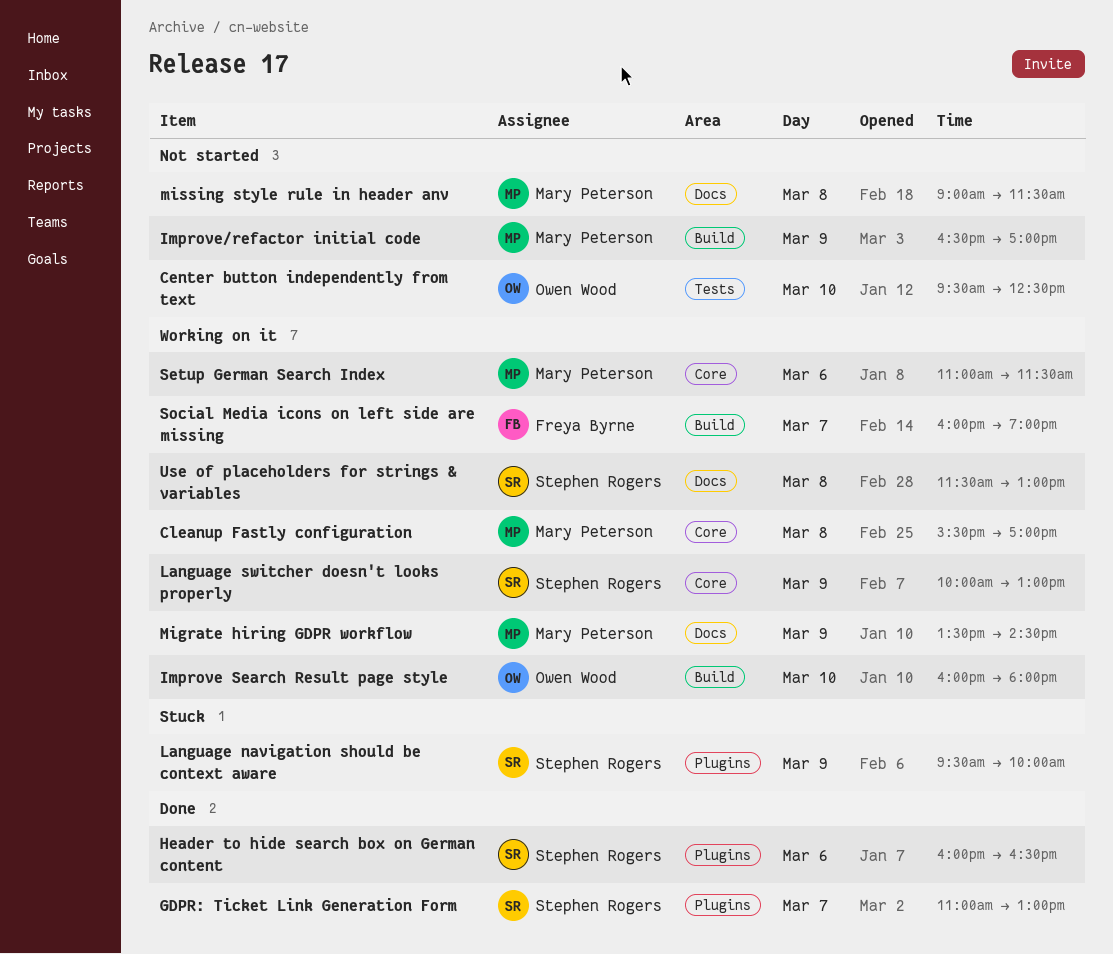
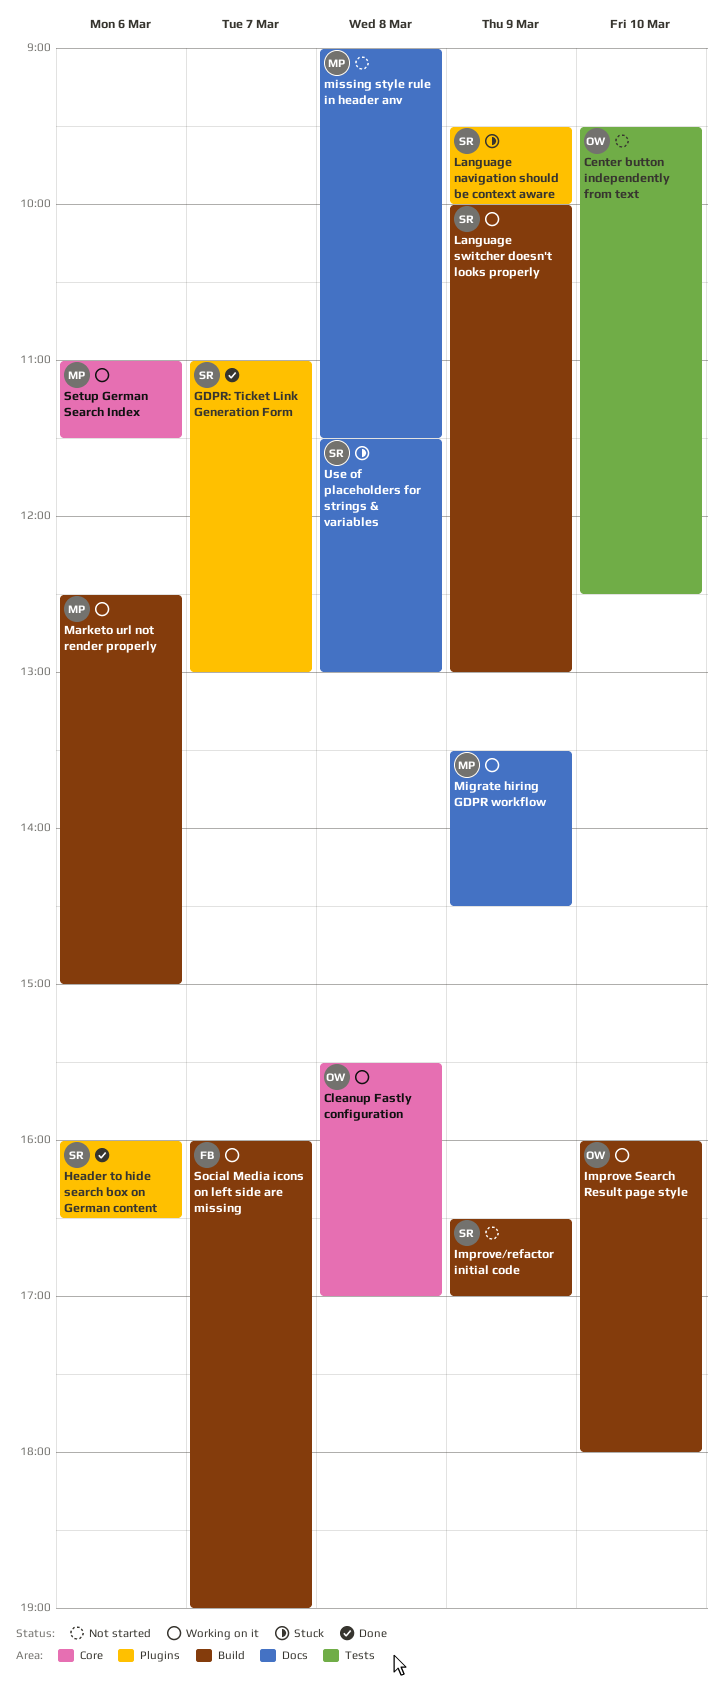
Cleanup Fastly configuration, owner: Mary Peterson -> Owen Wood
Improve/refactor initial code, owner: Mary Peterson -> Stephen Rogers
Language switcher doesn't looks properly, label: Core -> Build
Marketo url not render properly: none -> present
Use of placeholders for strings & variables, status: Working on it -> Stuck

